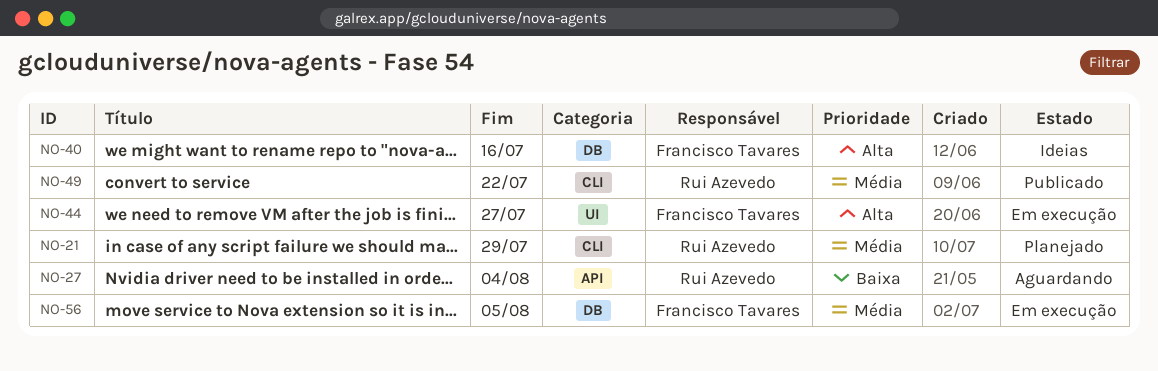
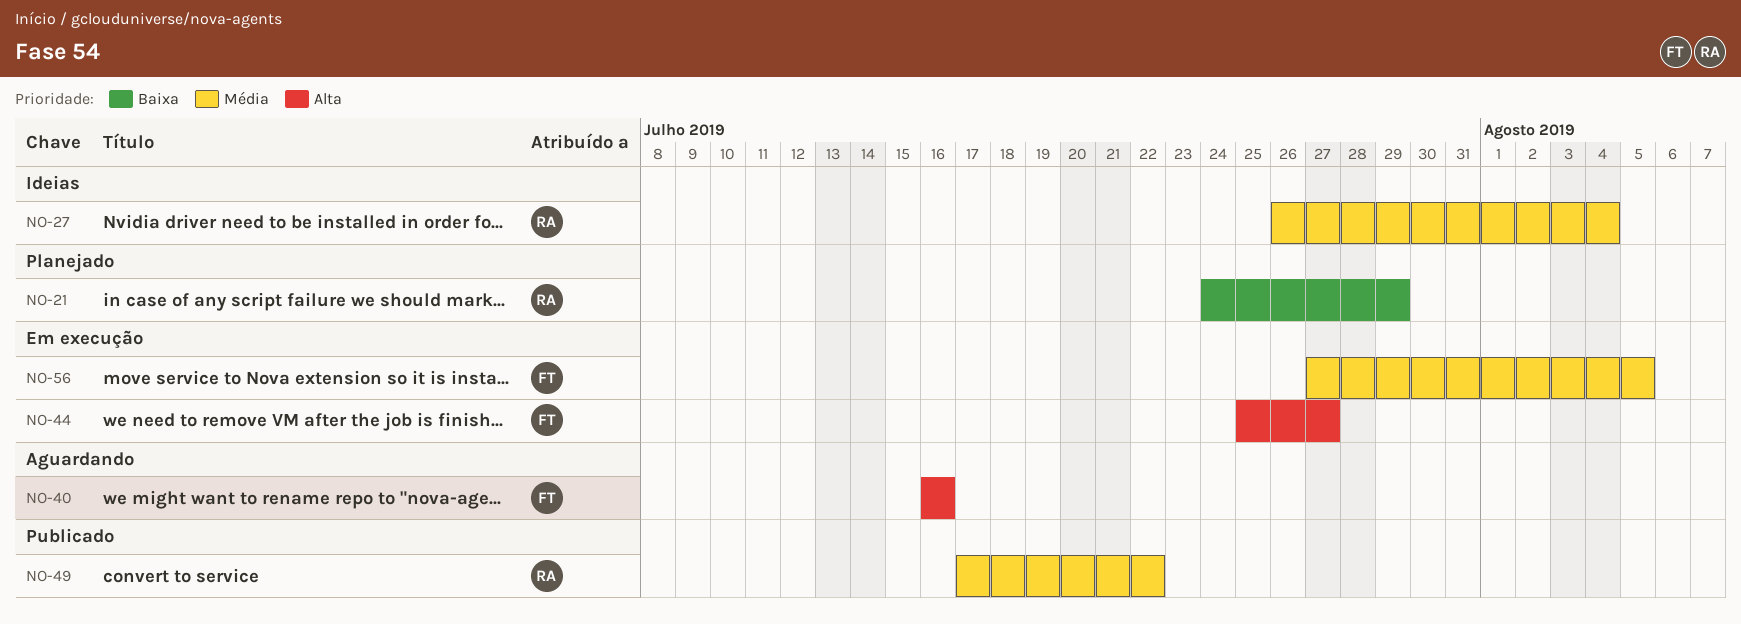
NO-21, priority: Média -> Baixa
NO-27, status: Aguardando -> Ideias
NO-27, priority: Baixa -> Média
NO-40, status: Ideias -> Aguardando

